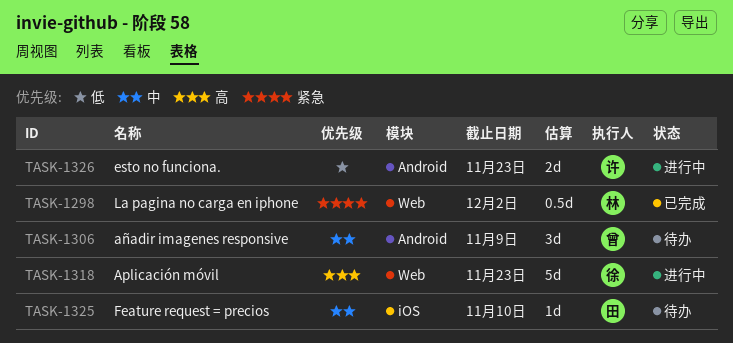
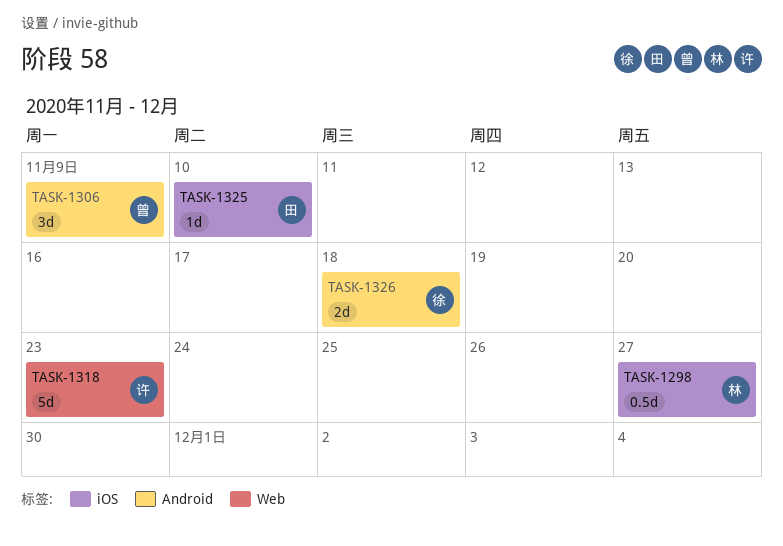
TASK-1298, label: Web -> iOS
TASK-1298, due: Dec 2 -> Nov 27
TASK-1318, owner: 徐 -> 许
TASK-1326, owner: 许 -> 徐
TASK-1326, due: Nov 23 -> Nov 18

